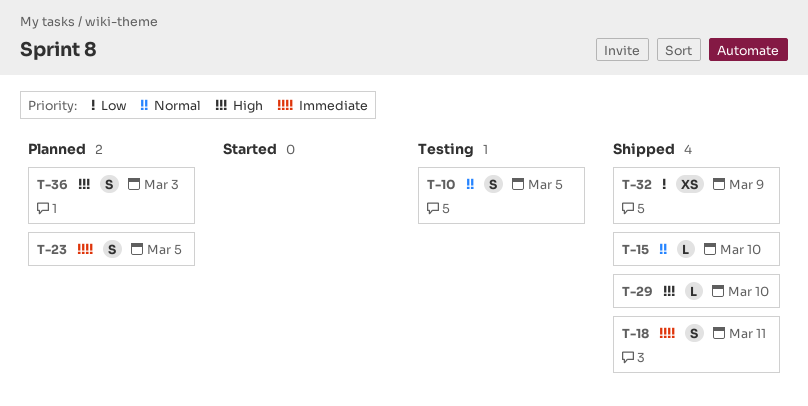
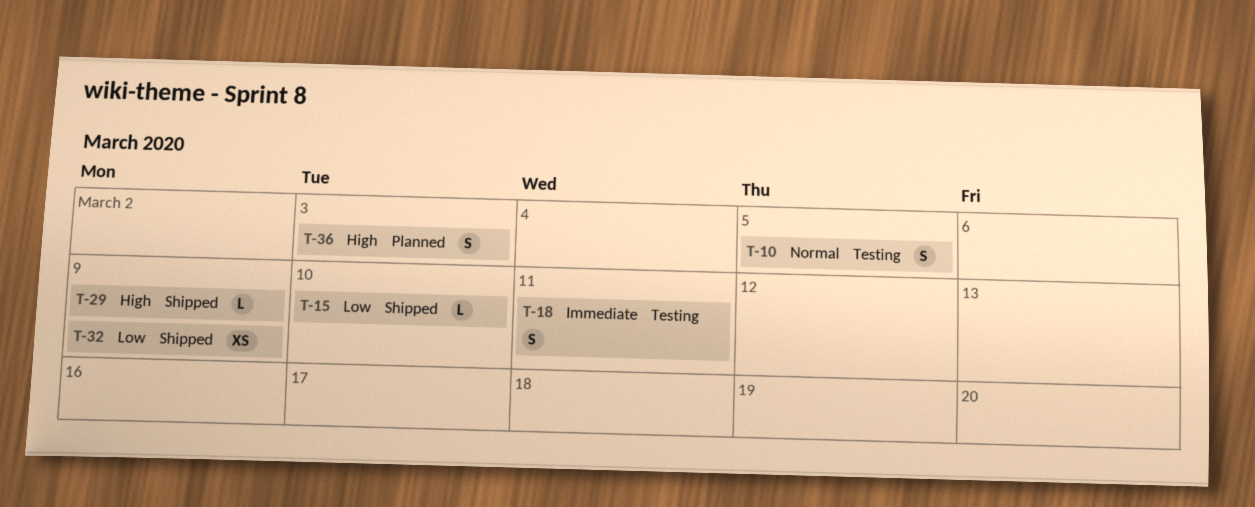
T-15, priority: Normal -> Low
T-18, status: Shipped -> Testing
T-23: present -> none
T-29, due: Mar 10 -> Mar 9

